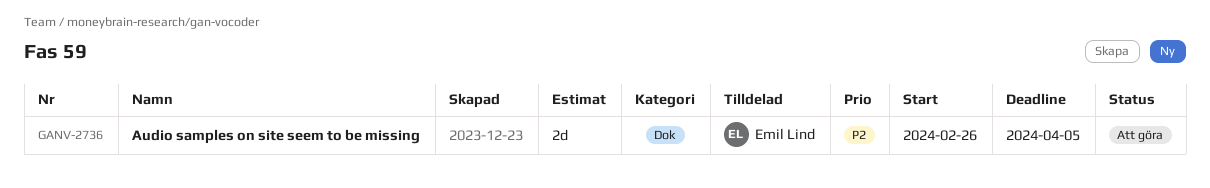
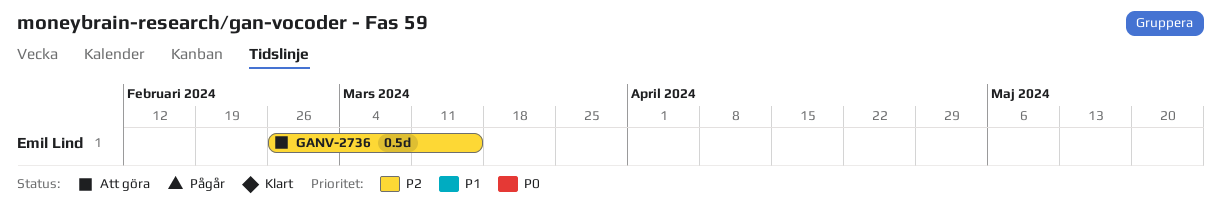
GANV-2736, estimate: 2d -> 0.5d
GANV-2736, due: Apr 5 -> Mar 15

